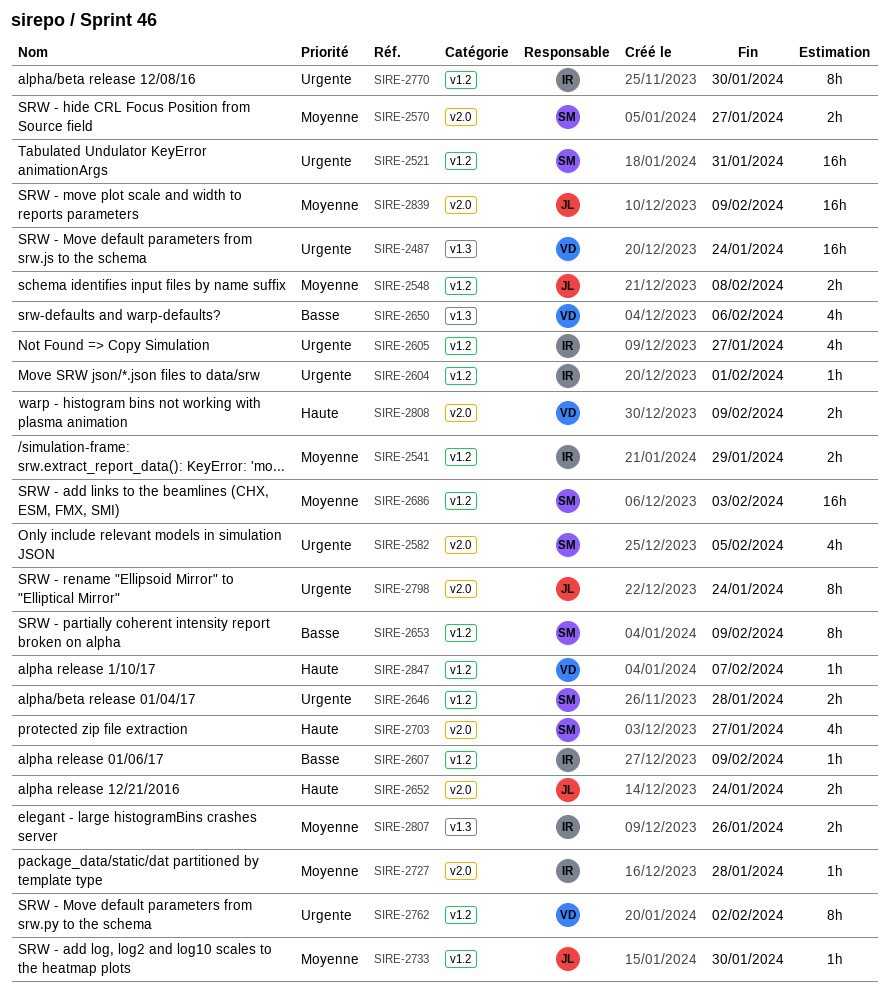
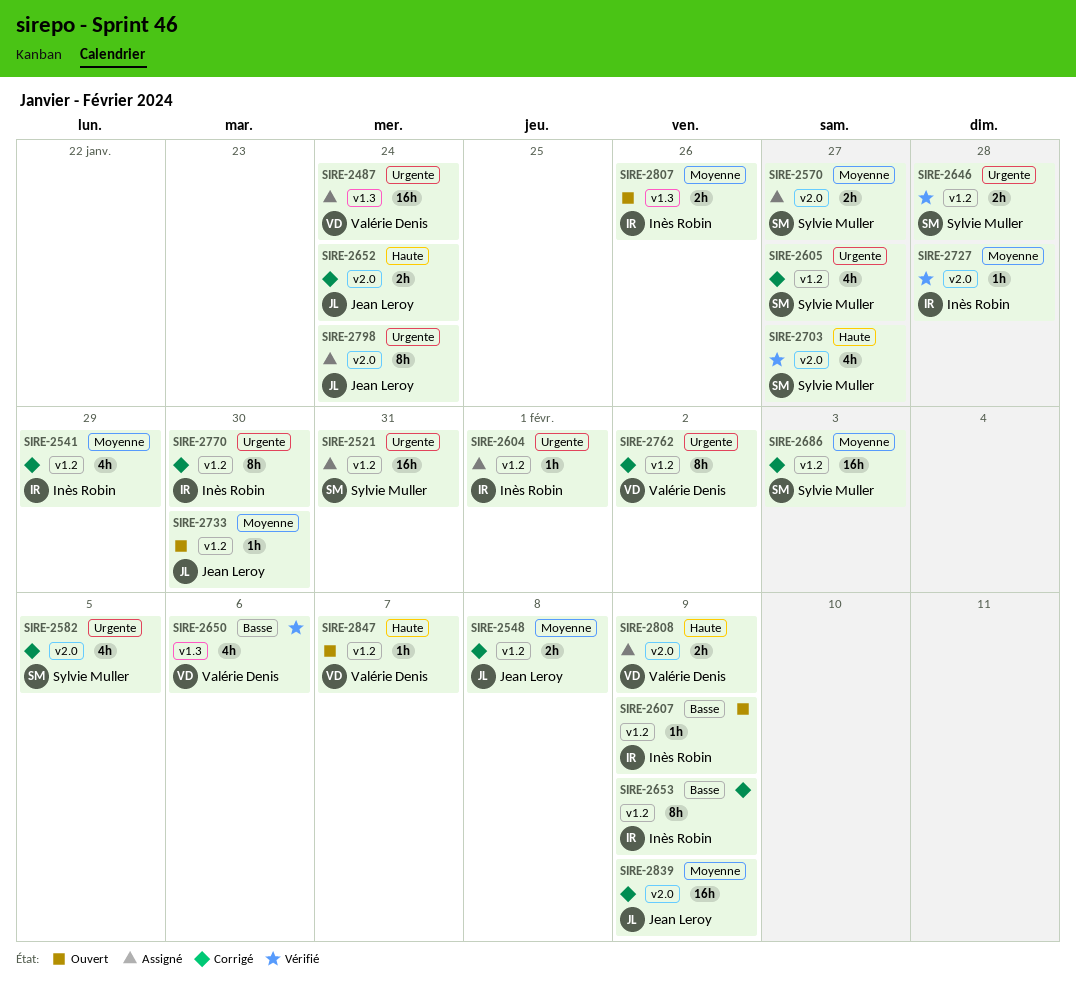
SIRE-2541, estimate: 2h -> 4h
SIRE-2605, owner: Inès Robin -> Sylvie Muller
SIRE-2653, owner: Sylvie Muller -> Inès Robin

